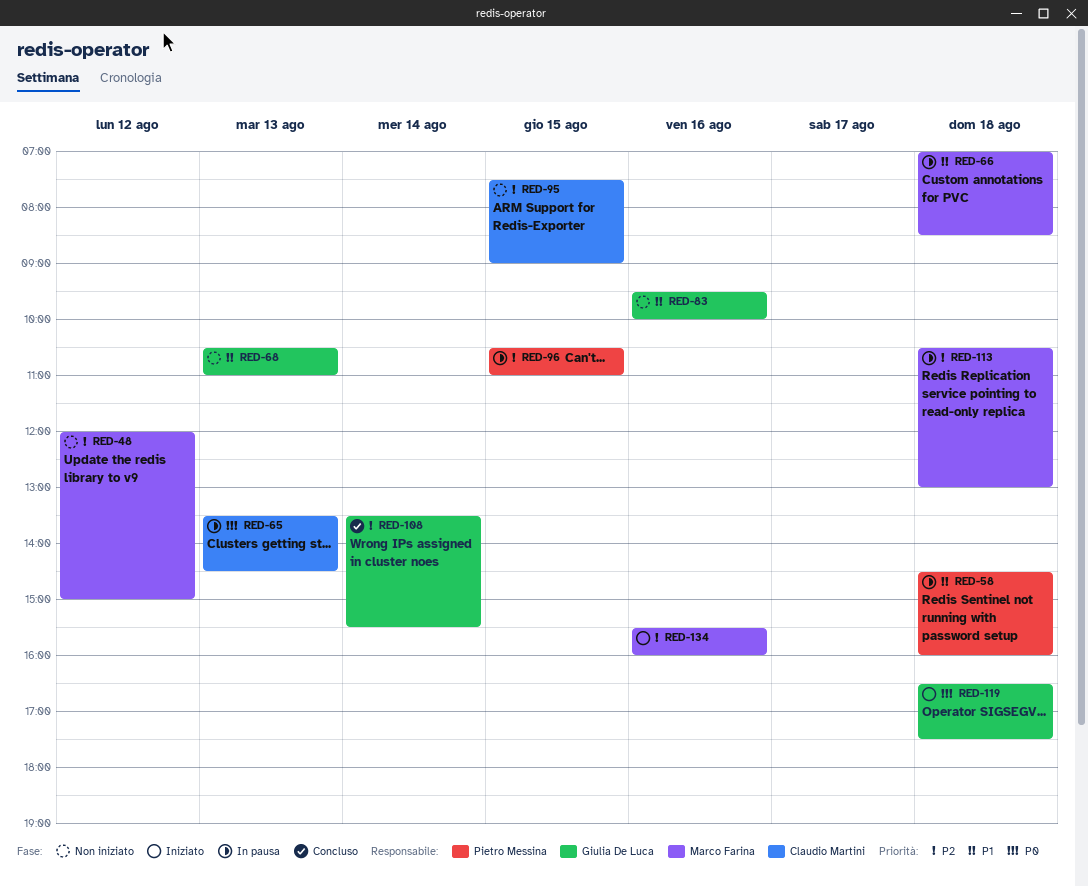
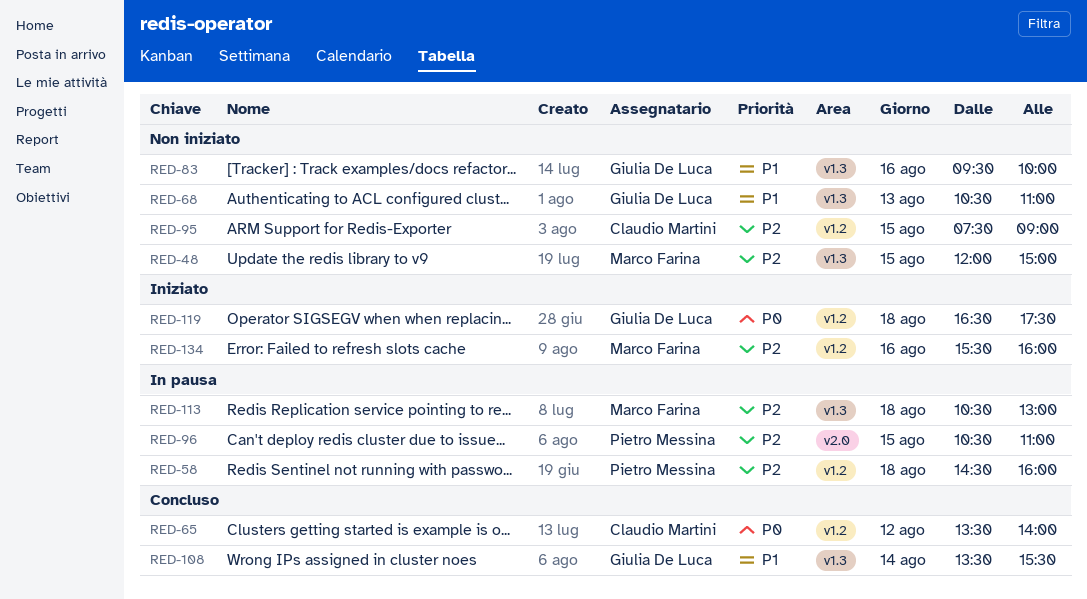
RED-48, day: Aug 12 -> Aug 15
RED-58, priority: P1 -> P2
RED-65, status: In pausa -> Concluso
RED-65, day: Aug 13 -> Aug 12
RED-65, ends: 14:30 -> 14:00
RED-66: present -> none
RED-108, priority: P2 -> P1

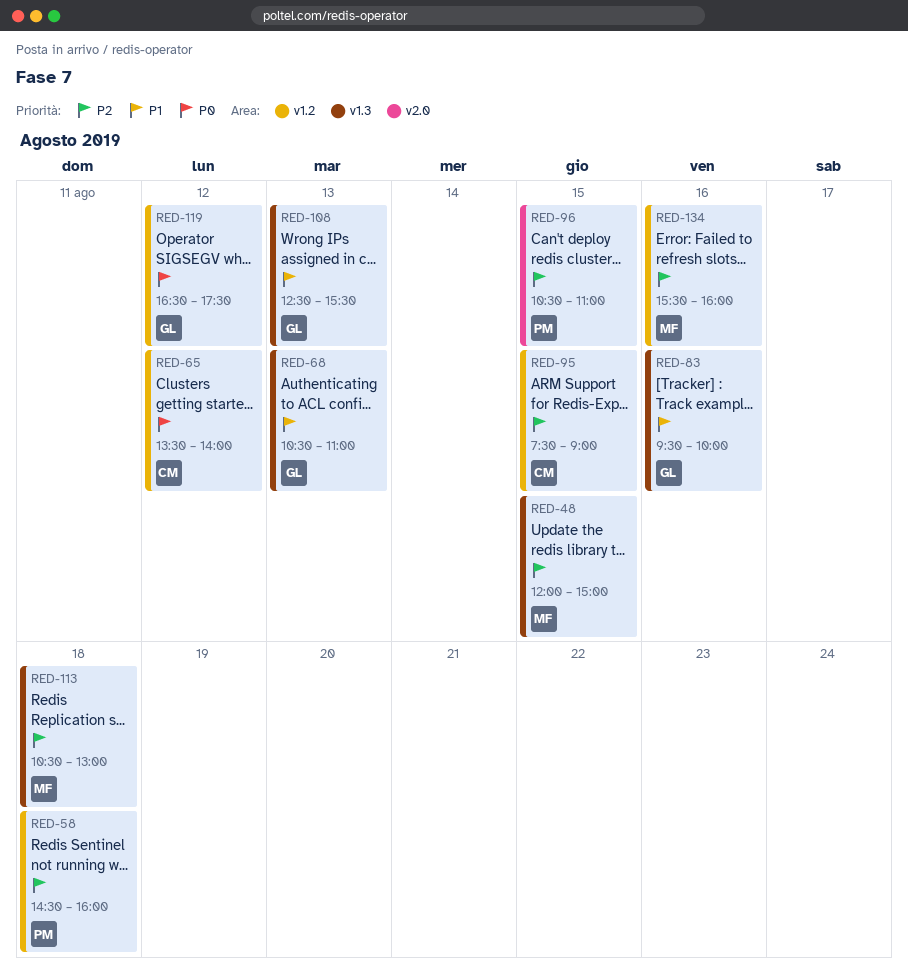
RED-108, day: Aug 14 -> Aug 13
RED-108, begins: 13:30 -> 12:30
RED-119, day: Aug 18 -> Aug 12

